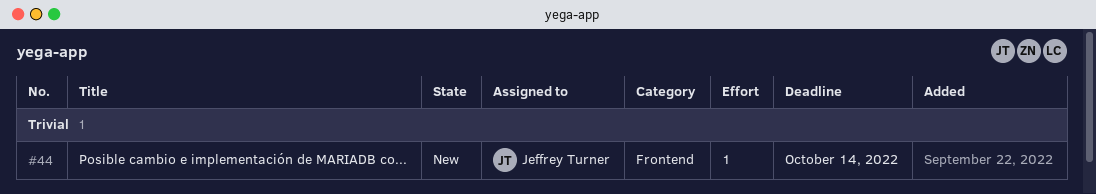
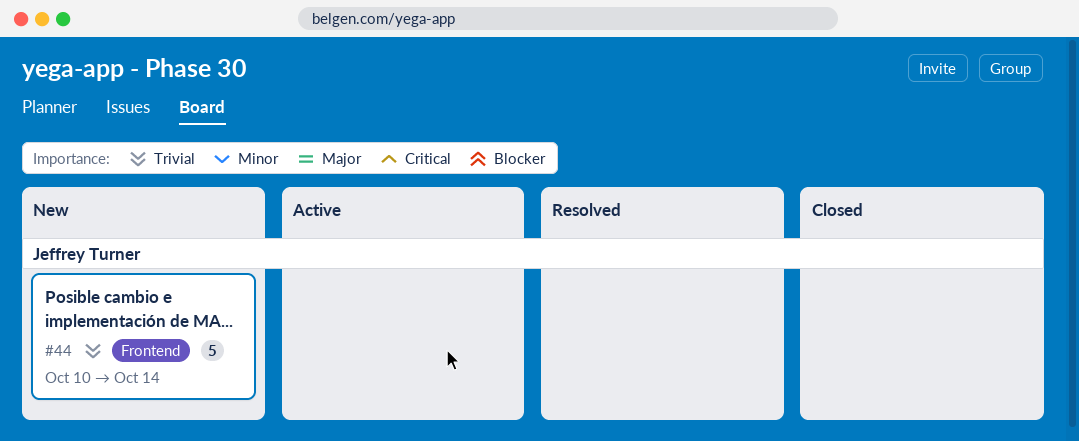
#44, estimate: 1 -> 5

